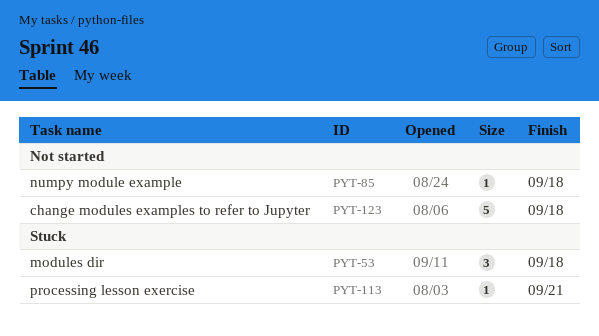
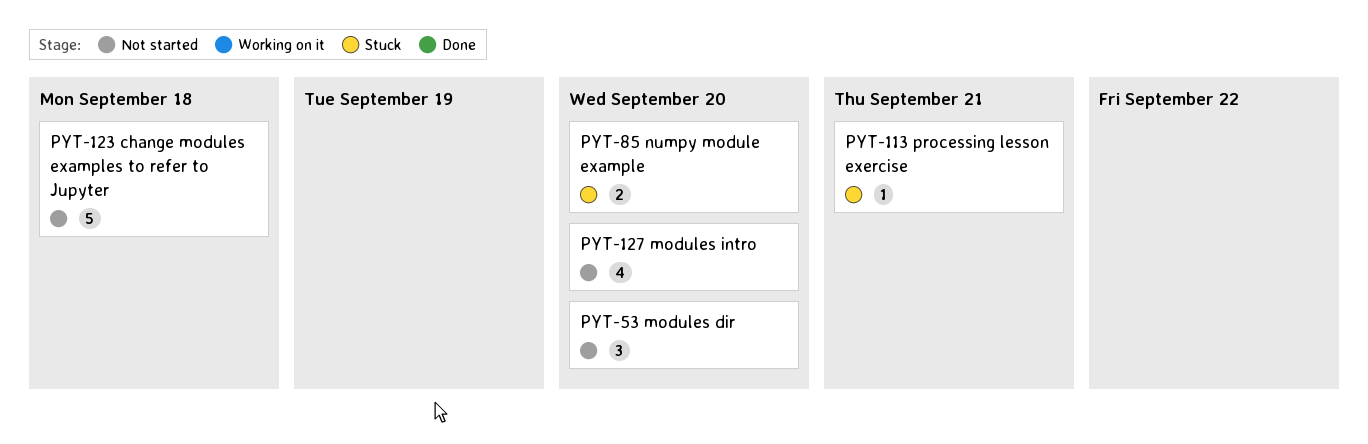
PYT-53, status: Stuck -> Not started
PYT-53, due: Sep 18 -> Sep 20
PYT-85, status: Not started -> Stuck
PYT-85, estimate: 1 -> 2
PYT-85, due: Sep 18 -> Sep 20
PYT-127: none -> present

